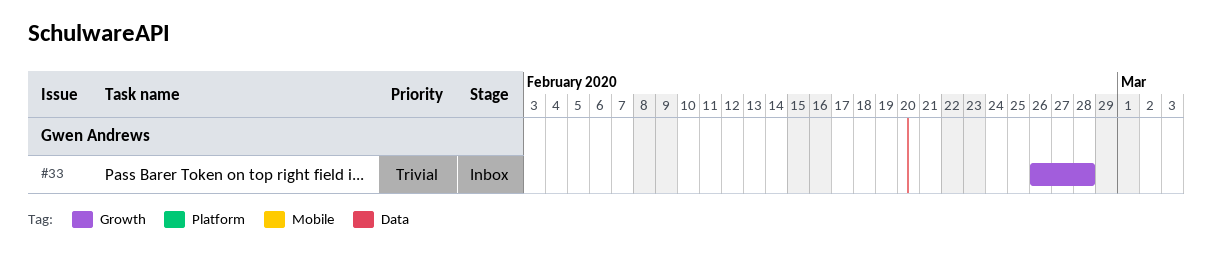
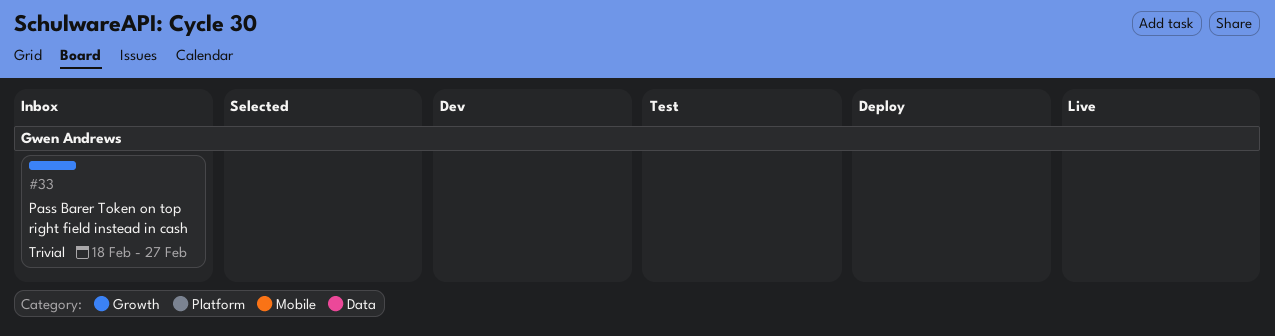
#33, start: Feb 26 -> Feb 18
#33, due: Feb 28 -> Feb 27

